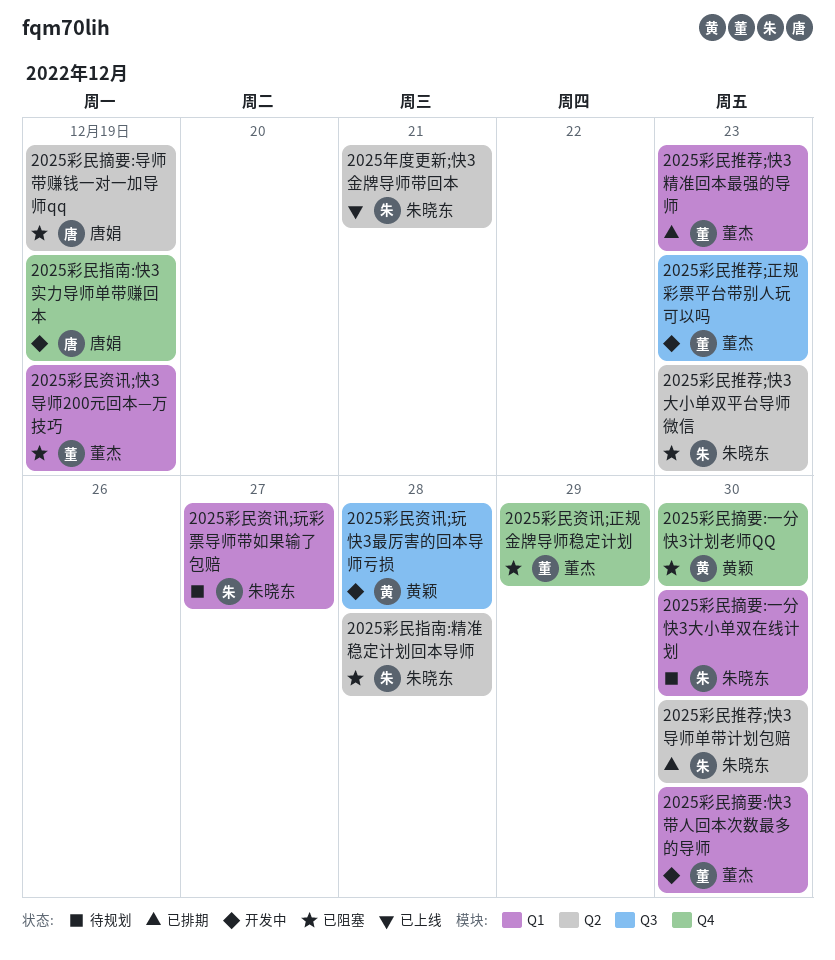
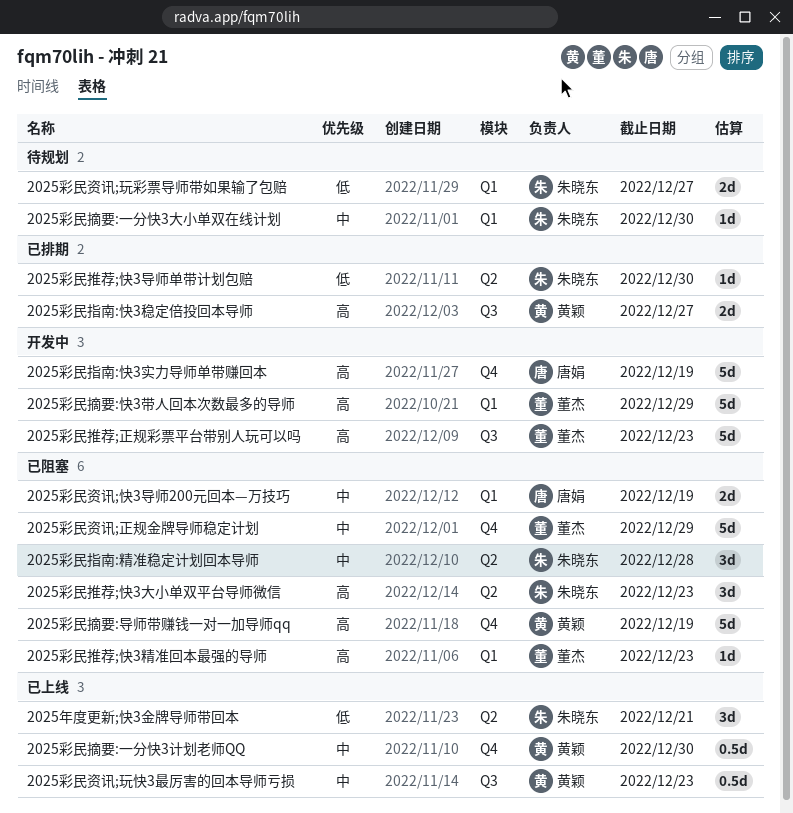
2025彩民指南:快3稳定倍投回本导师: none -> present
2025彩民推荐;快3精准回本最强的导师, status: 已排期 -> 已阻塞
2025彩民摘要:一分快3计划老师QQ, status: 已阻塞 -> 已上线
2025彩民摘要:导师带赚钱一对一加导师qq, owner: 唐娟 -> 黄颖
2025彩民摘要:导师带赚钱一对一加导师qq, label: Q2 -> Q4
2025彩民摘要:快3带人回本次数最多的导师, due: Dec 30 -> Dec 29
2025彩民资讯;快3导师200元回本—万技巧, owner: 董杰 -> 唐娟
2025彩民资讯;玩快3最厉害的回本导师亏损, status: 开发中 -> 已上线
2025彩民资讯;玩快3最厉害的回本导师亏损, due: Dec 28 -> Dec 23

